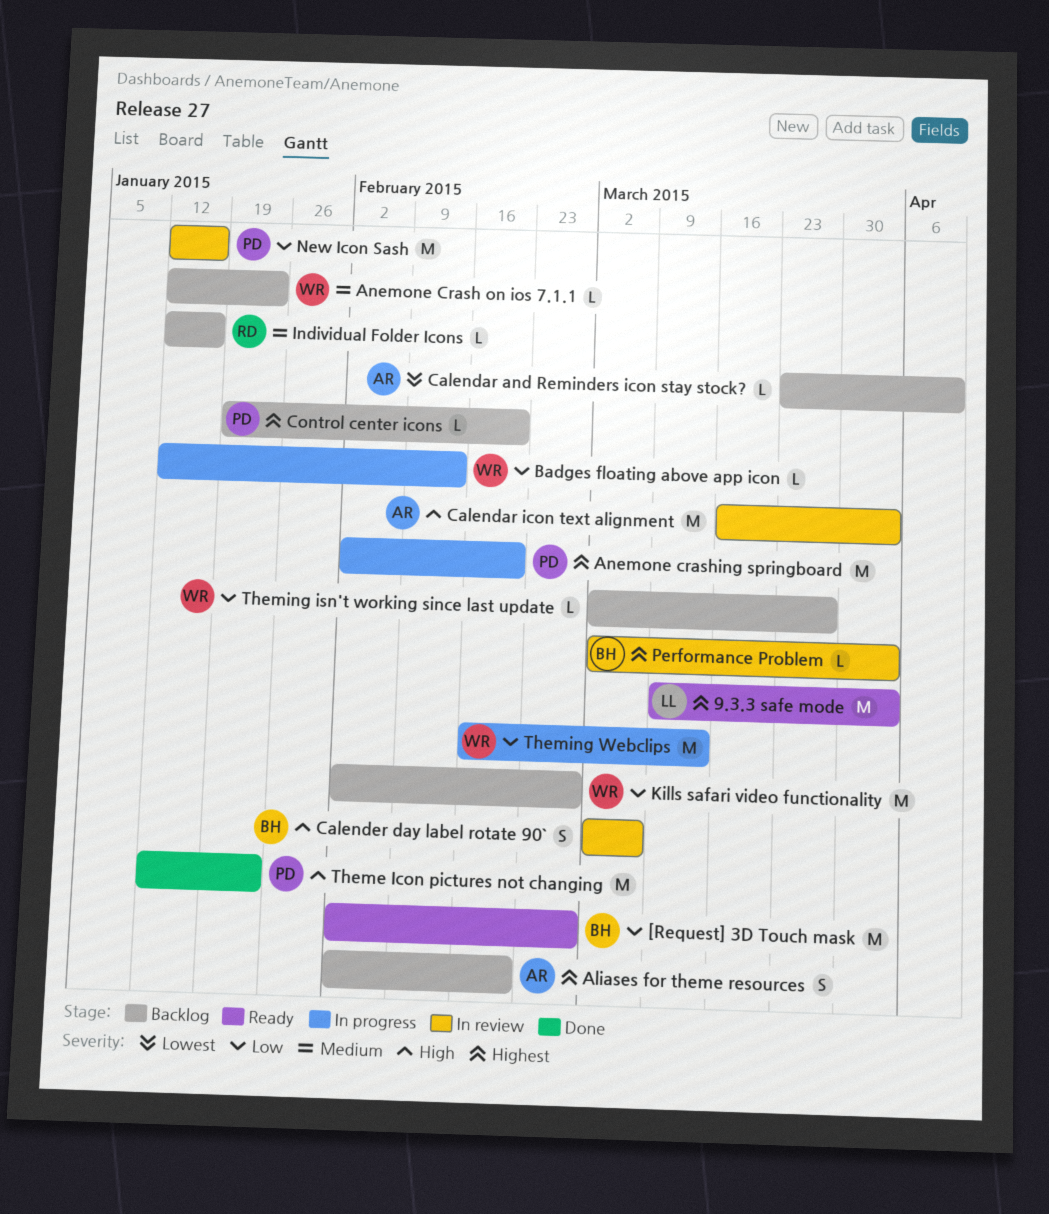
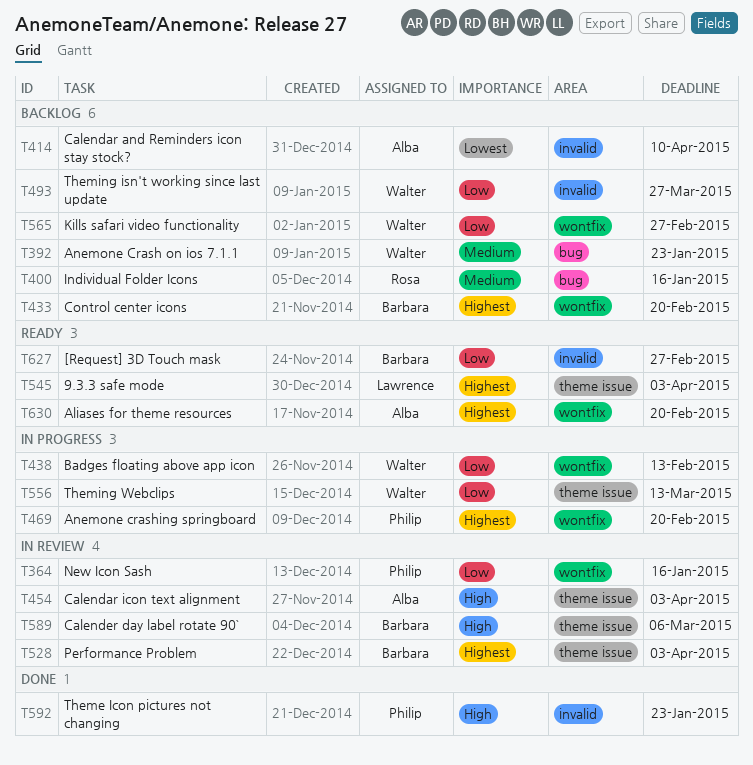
Aliases for theme resources, status: Backlog -> Ready
Control center icons, owner: Philip -> Barbara

